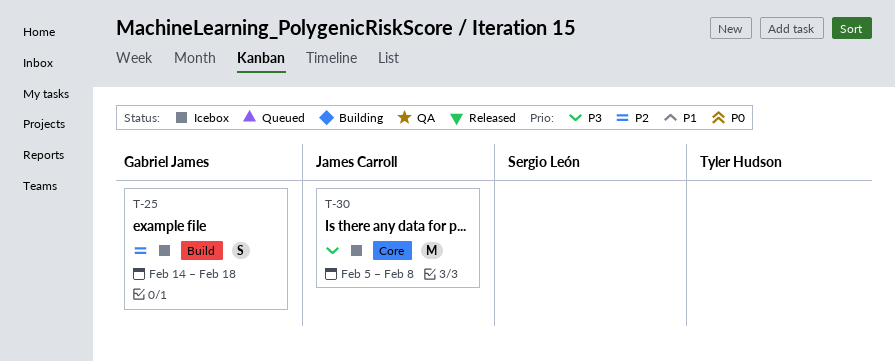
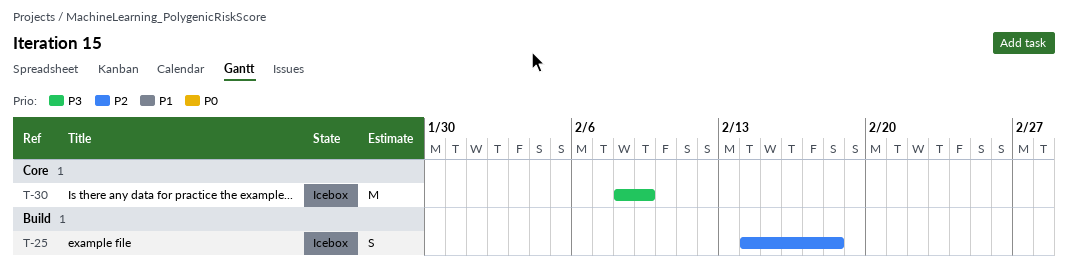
T-30, start: Feb 5 -> Feb 8
T-30, due: Feb 8 -> Feb 9

